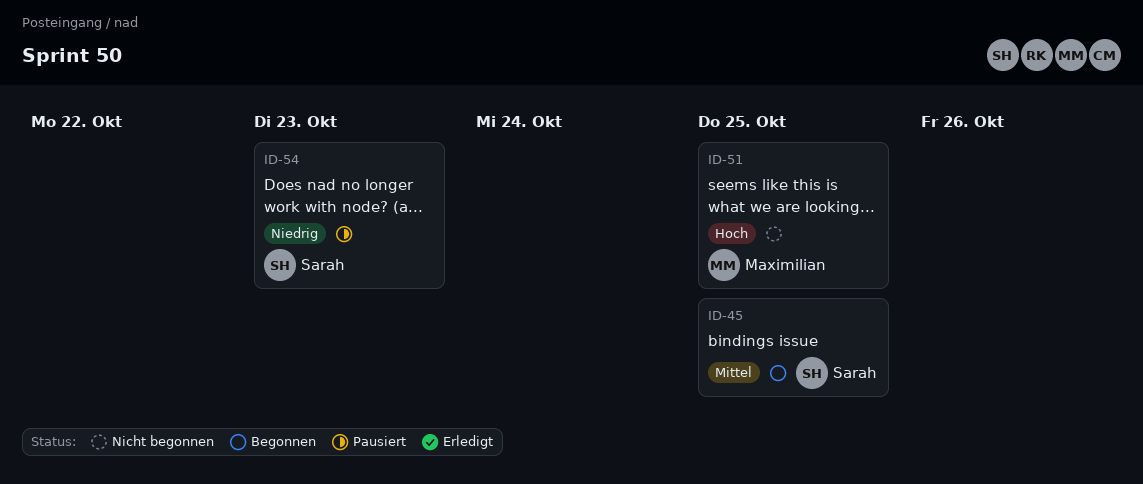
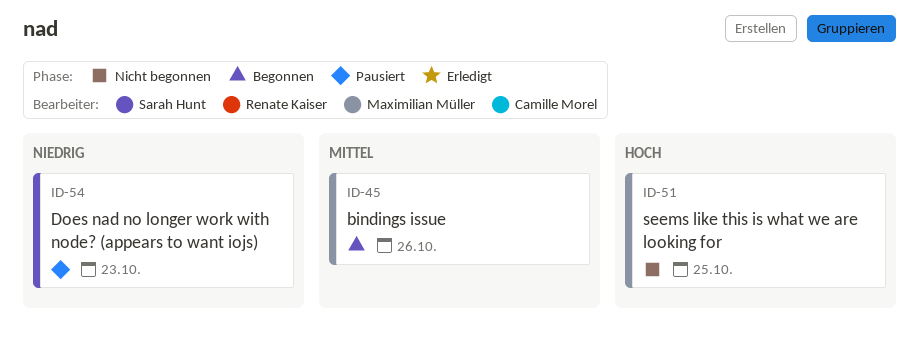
ID-45, owner: Sarah Hunt -> Maximilian Müller
ID-45, due: Oct 25 -> Oct 26

